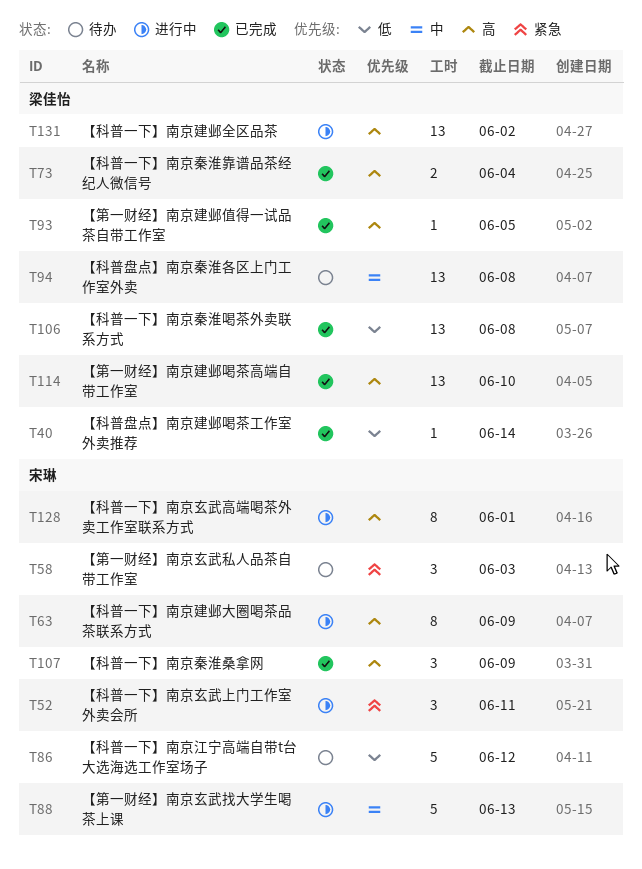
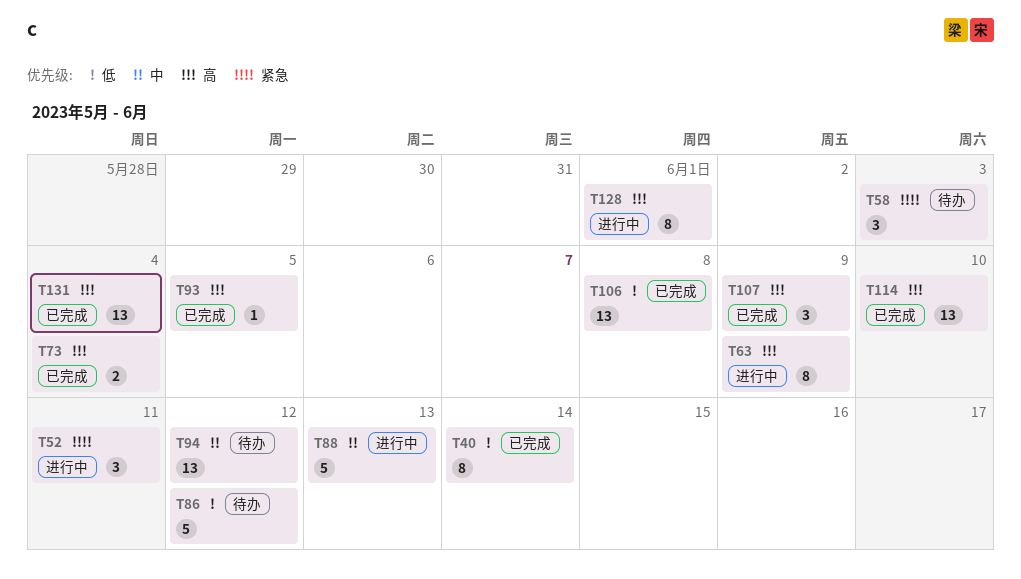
T40, estimate: 1 -> 8
T94, due: Jun 8 -> Jun 12
T131, status: 进行中 -> 已完成
T131, due: Jun 2 -> Jun 4

